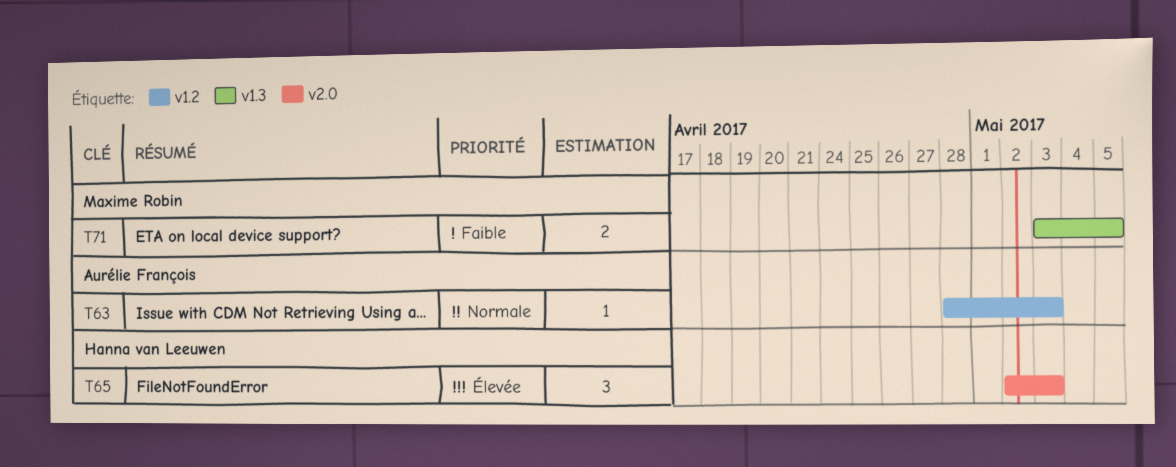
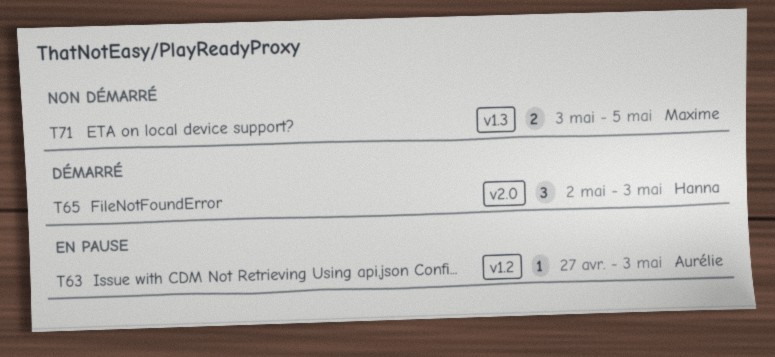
T63, start: Apr 28 -> Apr 27

